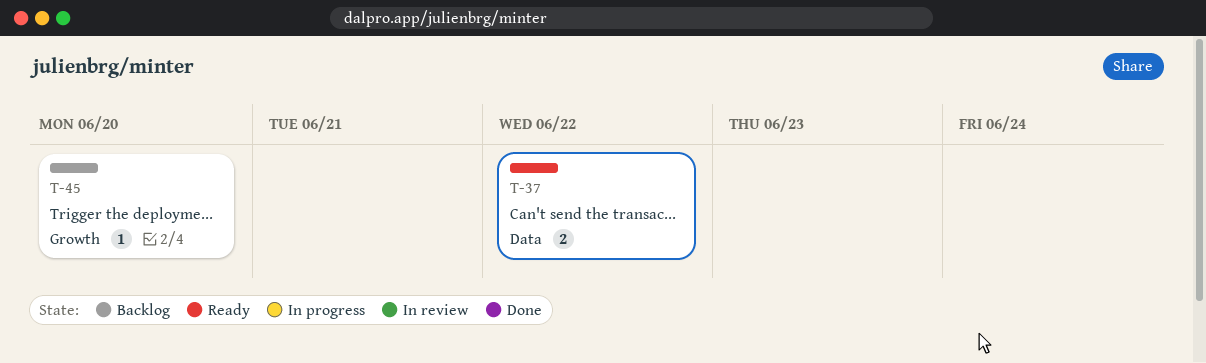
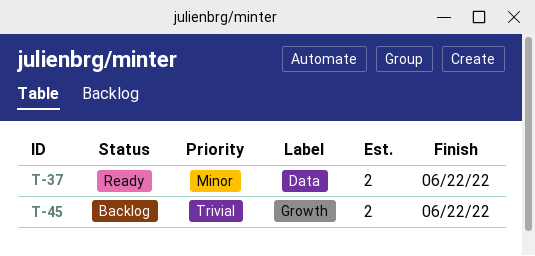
T-45, estimate: 1 -> 2
T-45, due: Jun 20 -> Jun 22

